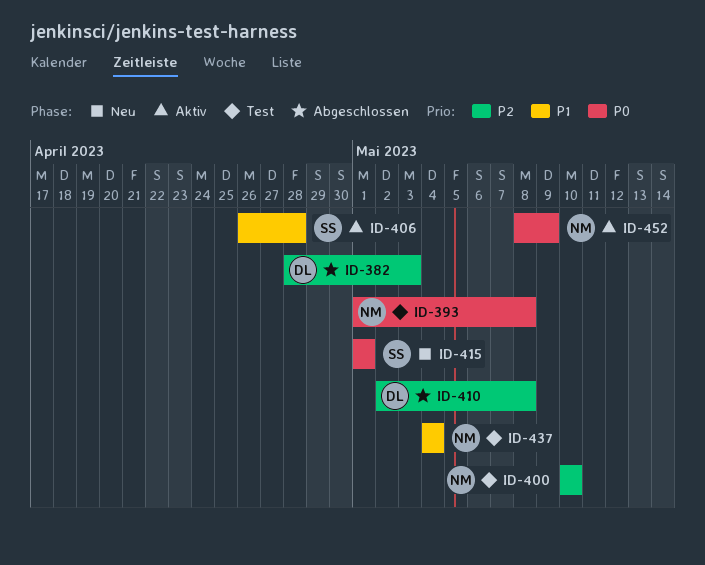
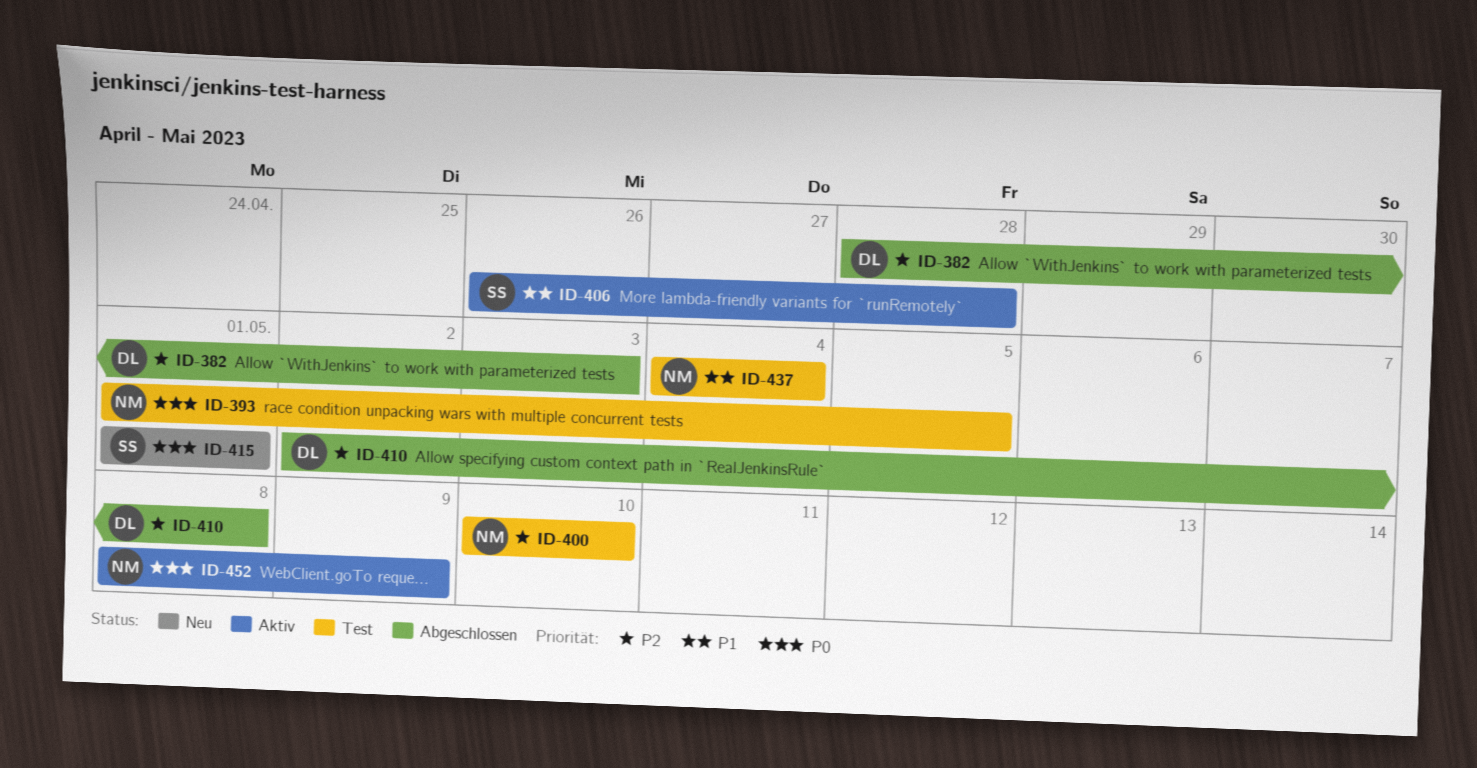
ID-393, due: May 8 -> May 5

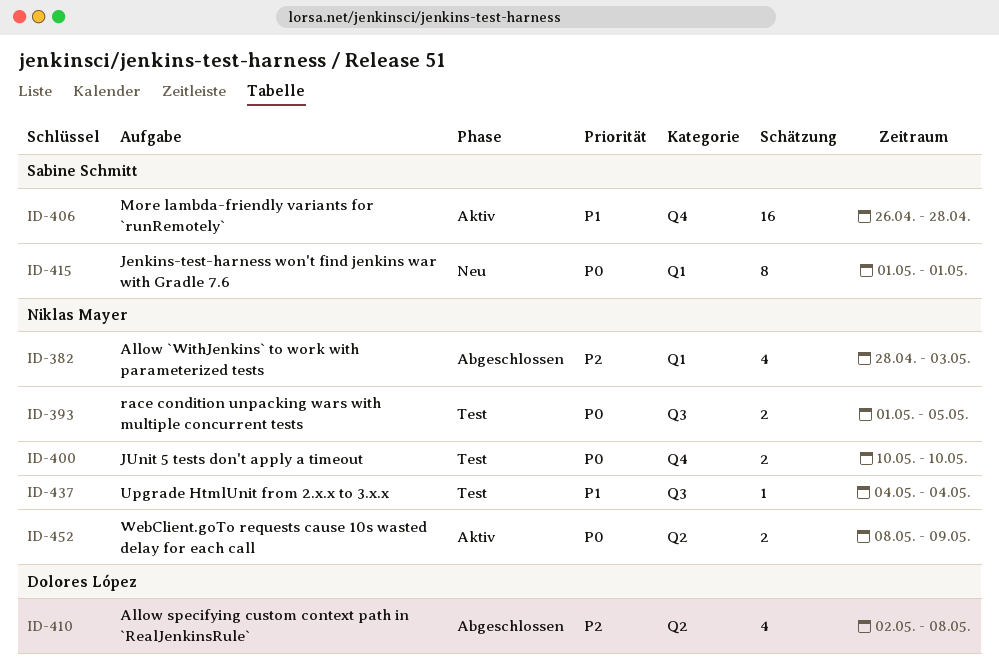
ID-382, owner: Dolores López -> Niklas Mayer
ID-400, priority: P2 -> P0

